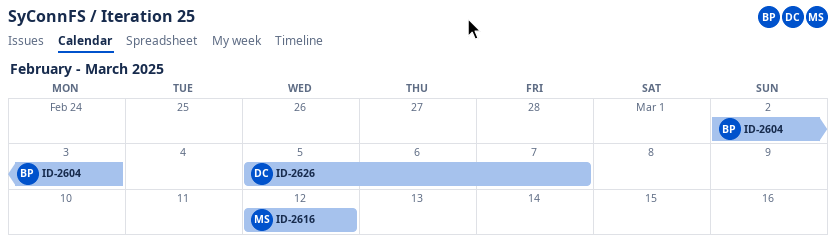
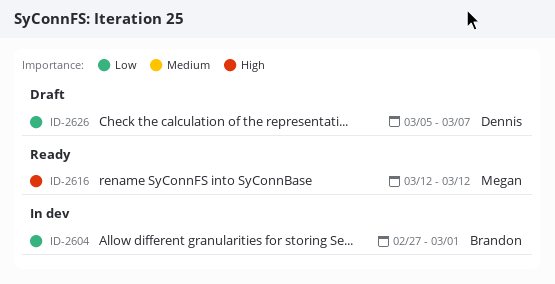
ID-2604, start: Mar 2 -> Feb 27
ID-2604, due: Mar 3 -> Mar 1

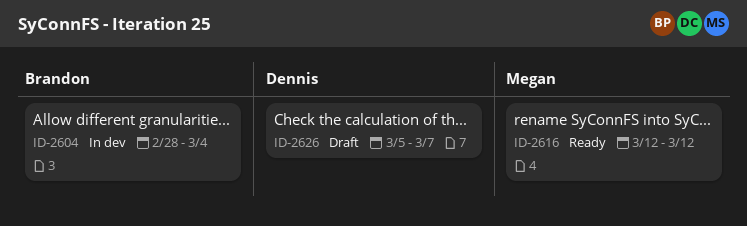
ID-2604, start: Feb 27 -> Feb 28
ID-2604, due: Mar 1 -> Mar 4

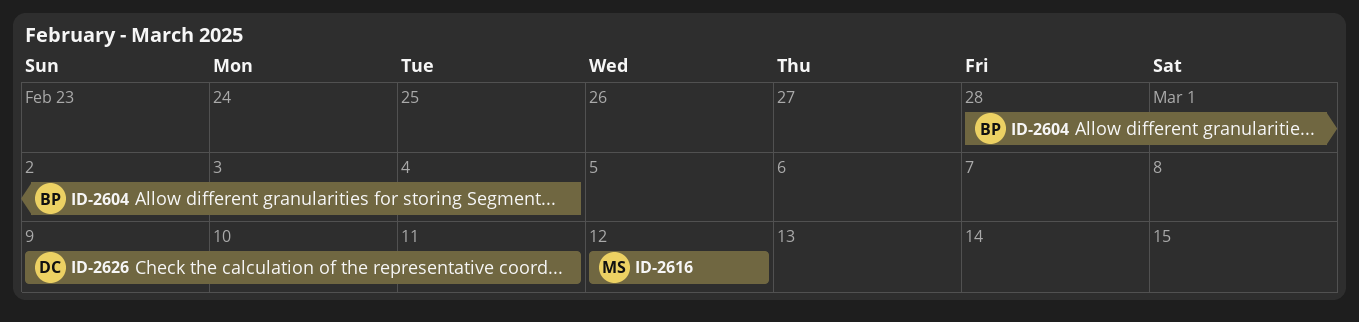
ID-2626, start: Mar 5 -> Mar 9
ID-2626, due: Mar 7 -> Mar 11

